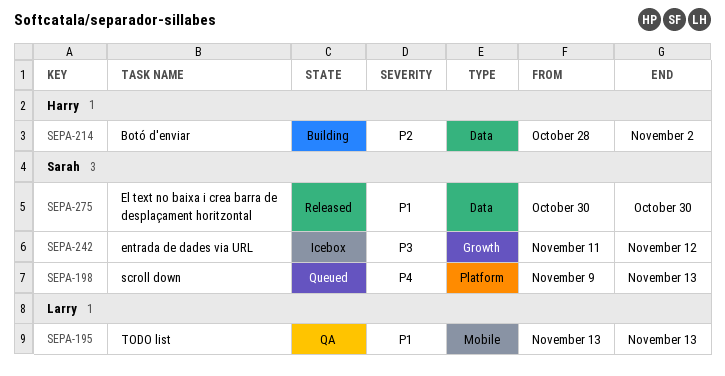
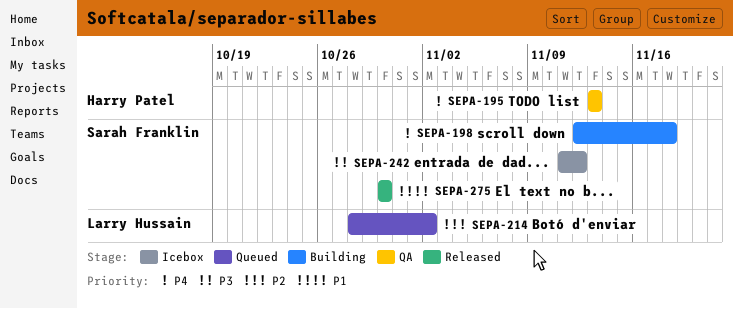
SEPA-195, owner: Larry Hussain -> Harry Patel
SEPA-195, priority: P1 -> P4
SEPA-198, status: Queued -> Building
SEPA-198, start: Nov 9 -> Nov 12
SEPA-198, due: Nov 13 -> Nov 18
SEPA-214, status: Building -> Queued
SEPA-214, owner: Harry Patel -> Larry Hussain

